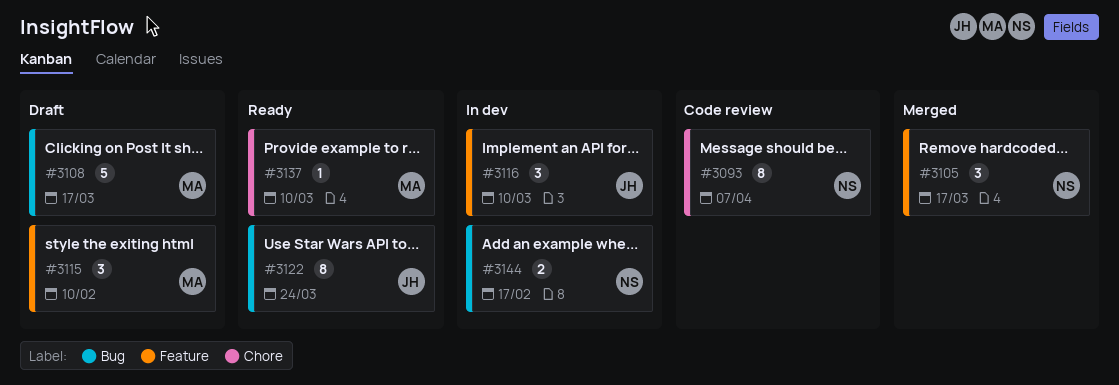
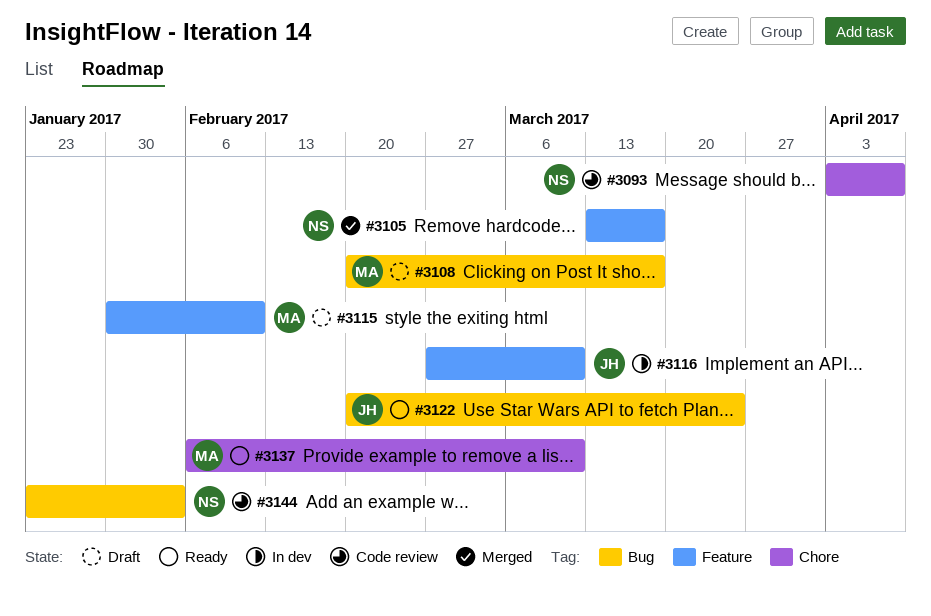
#3144, status: In dev -> Code review
#3144, due: Feb 17 -> Feb 3

